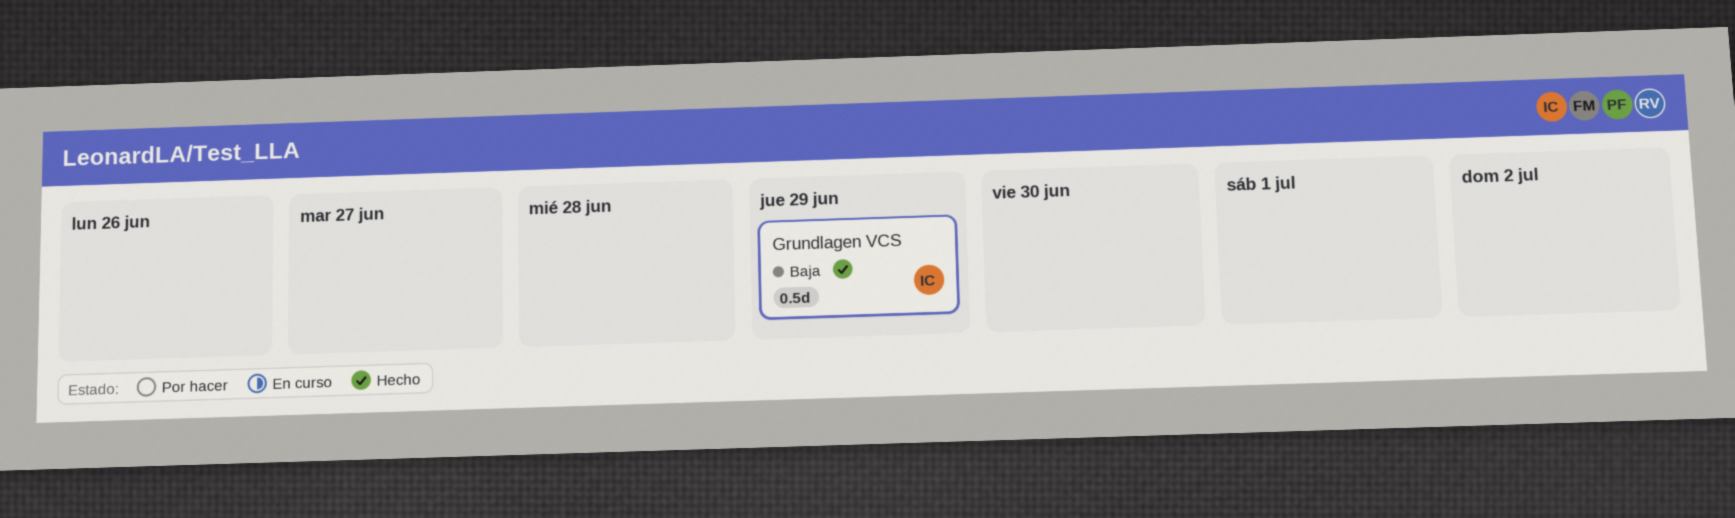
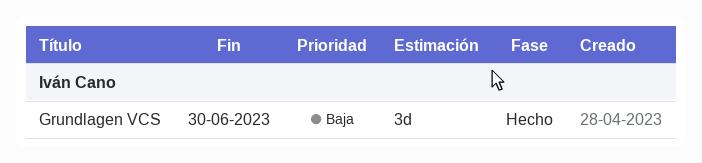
Grundlagen VCS, estimate: 0.5d -> 3d
Grundlagen VCS, due: Jun 29 -> Jun 30

